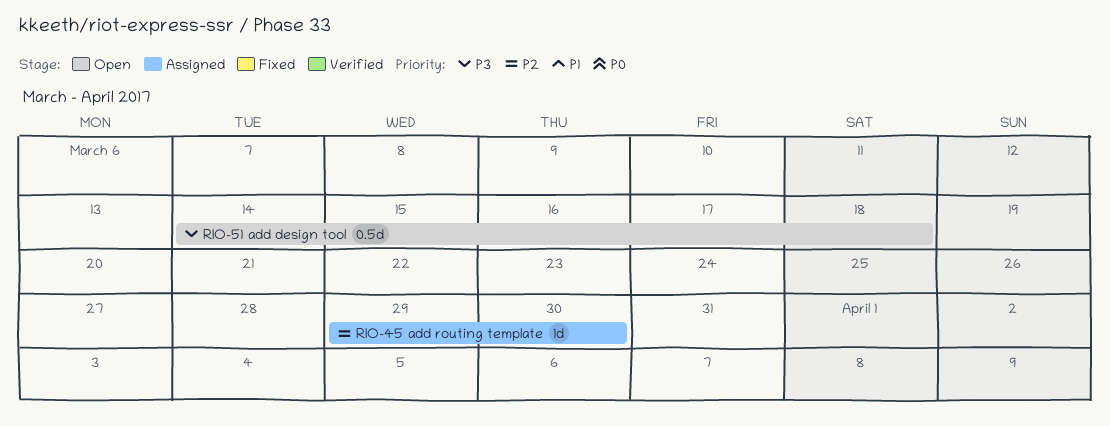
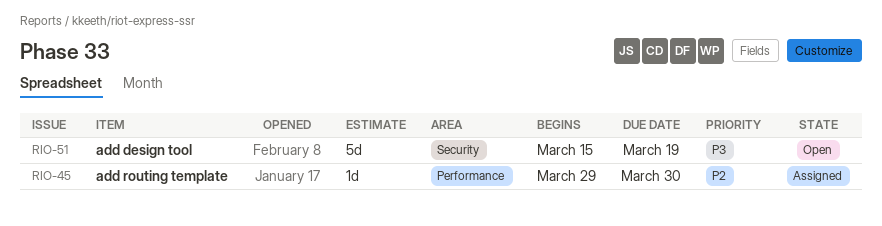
RIO-51, estimate: 0.5d -> 5d
RIO-51, start: Mar 14 -> Mar 15
RIO-51, due: Mar 18 -> Mar 19

